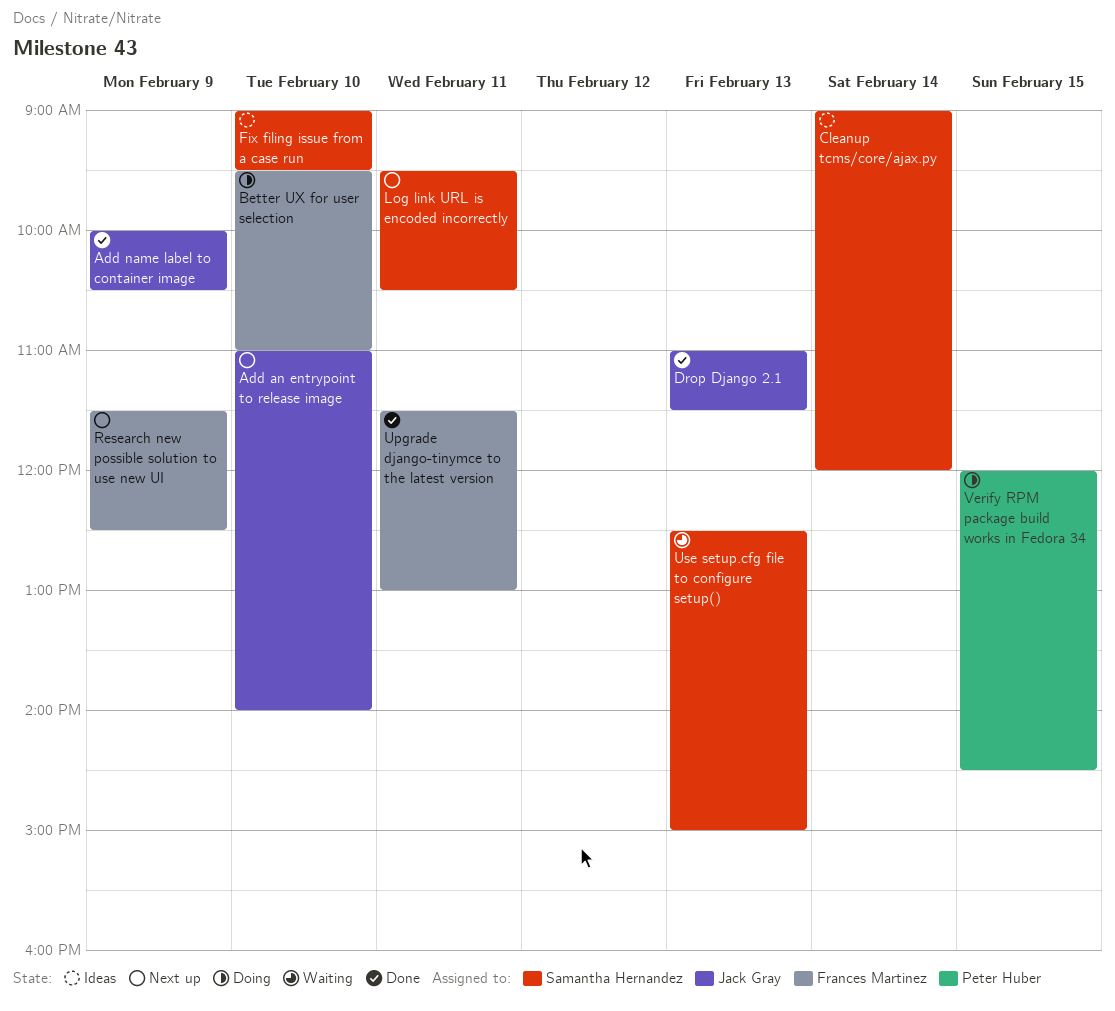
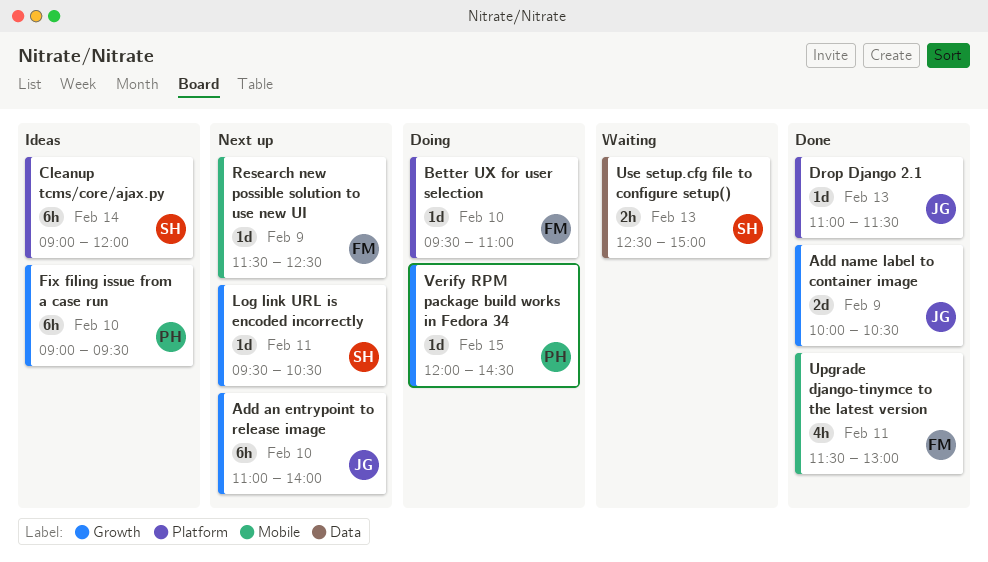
Fix filing issue from a case run, owner: Samantha Hernandez -> Peter Huber

